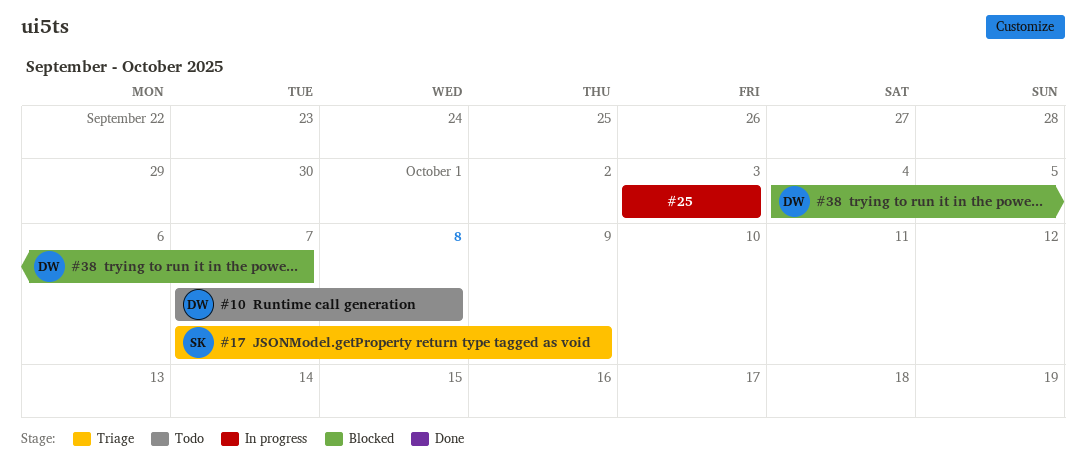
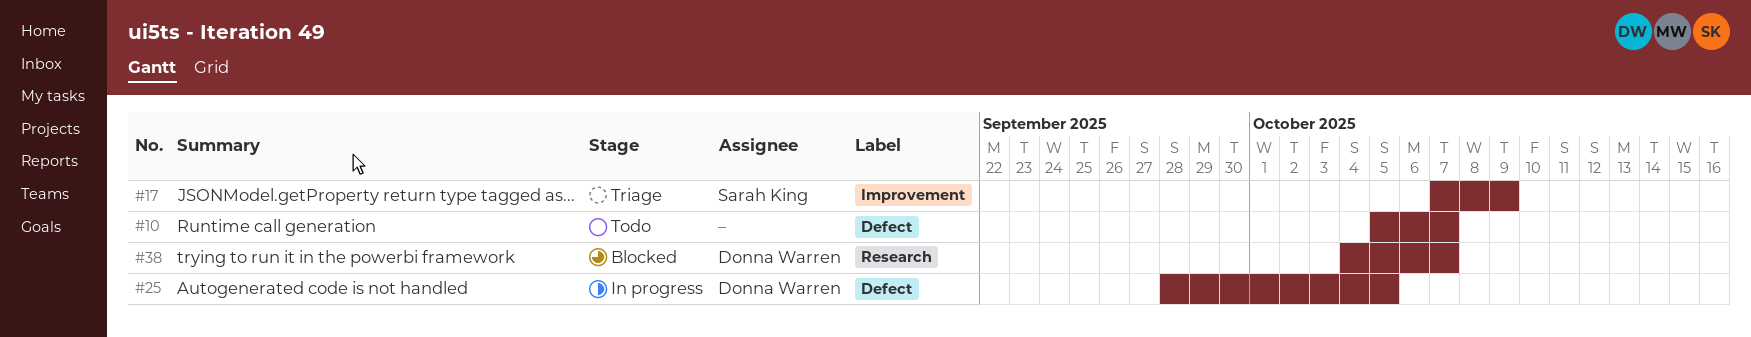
#10, owner: Donna Warren -> none
#10, start: Oct 7 -> Oct 5
#10, due: Oct 8 -> Oct 7
#25, owner: none -> Donna Warren
#25, start: Oct 3 -> Sep 28
#25, due: Oct 3 -> Oct 5

